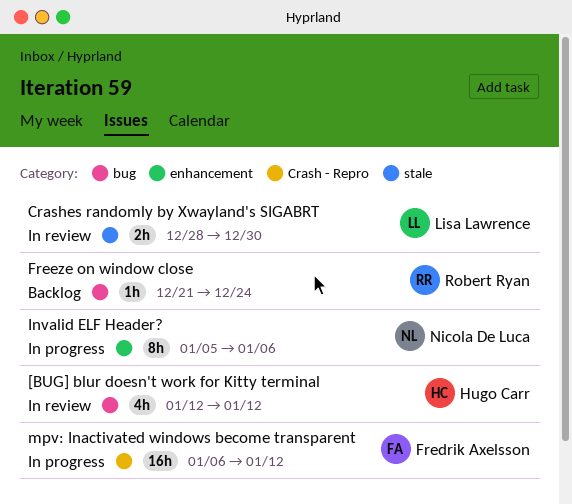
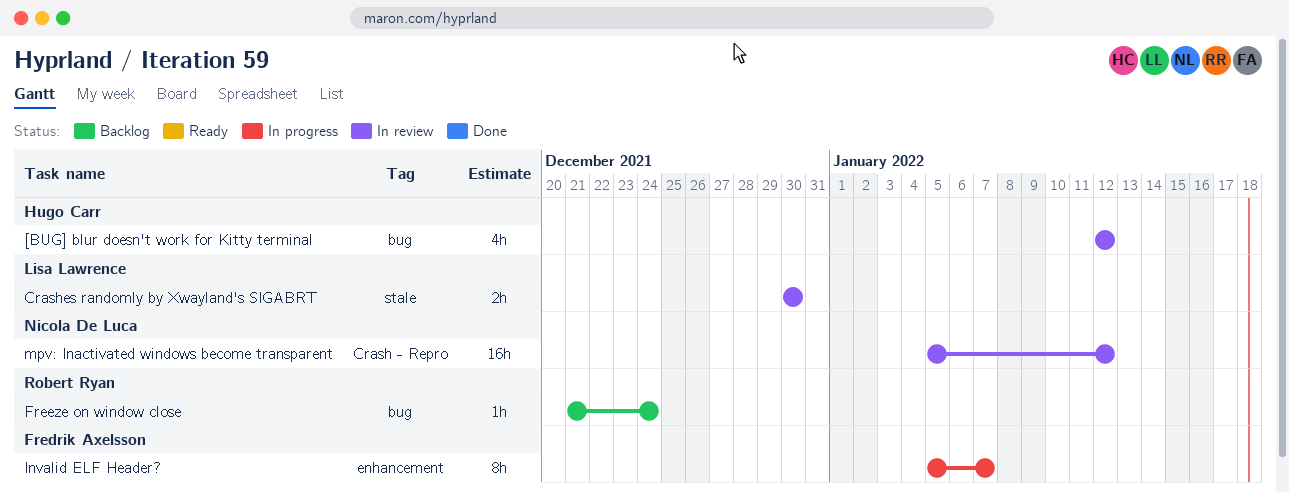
Crashes randomly by Xwayland's SIGABRT, start: Dec 28 -> Dec 30
Invalid ELF Header?, owner: Nicola De Luca -> Fredrik Axelsson
Invalid ELF Header?, due: Jan 6 -> Jan 7
mpv: Inactivated windows become transparent, status: In progress -> In review
mpv: Inactivated windows become transparent, owner: Fredrik Axelsson -> Nicola De Luca
mpv: Inactivated windows become transparent, start: Jan 6 -> Jan 5

